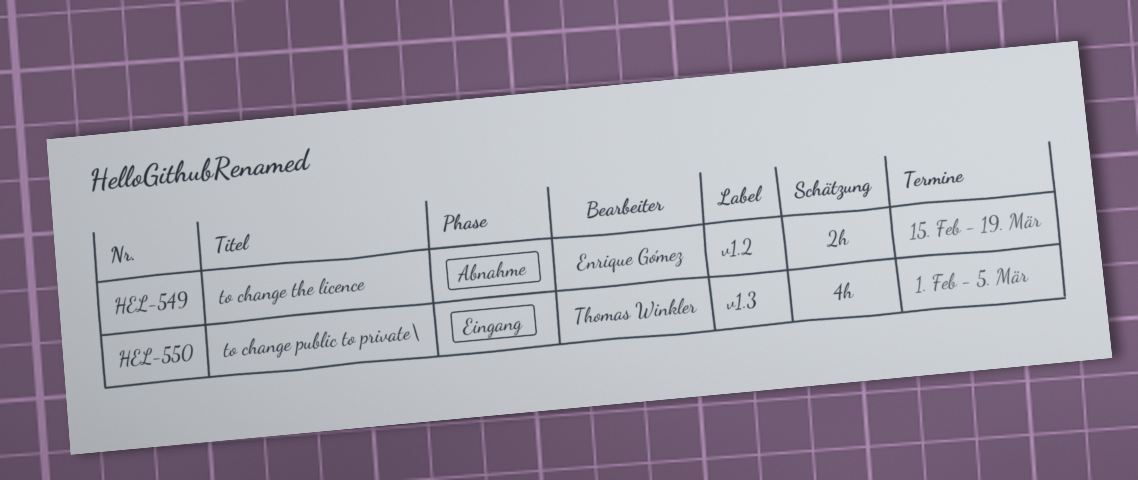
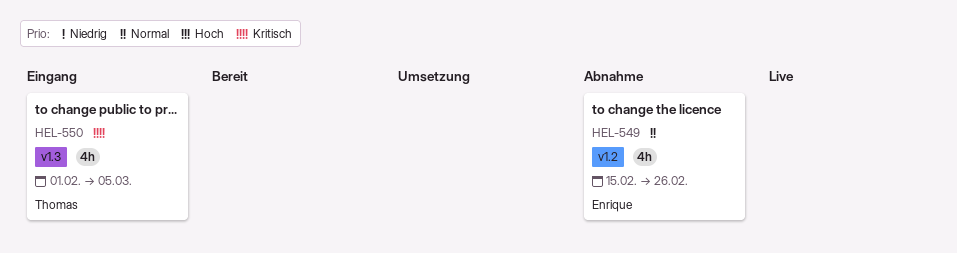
HEL-549, estimate: 2h -> 4h
HEL-549, due: Mar 19 -> Feb 26

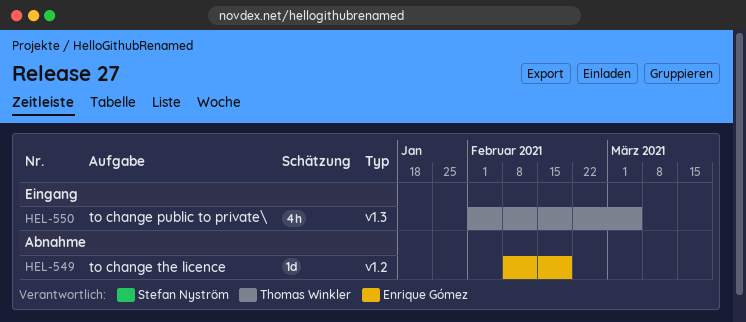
HEL-549, estimate: 4h -> 1d
HEL-549, start: Feb 15 -> Feb 8
HEL-549, due: Feb 26 -> Feb 19

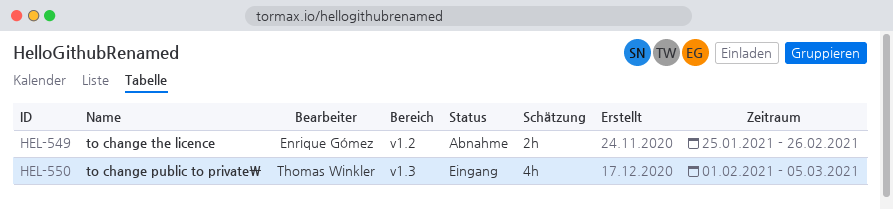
HEL-549, estimate: 1d -> 2h
HEL-549, start: Feb 8 -> Jan 25
HEL-549, due: Feb 19 -> Feb 26

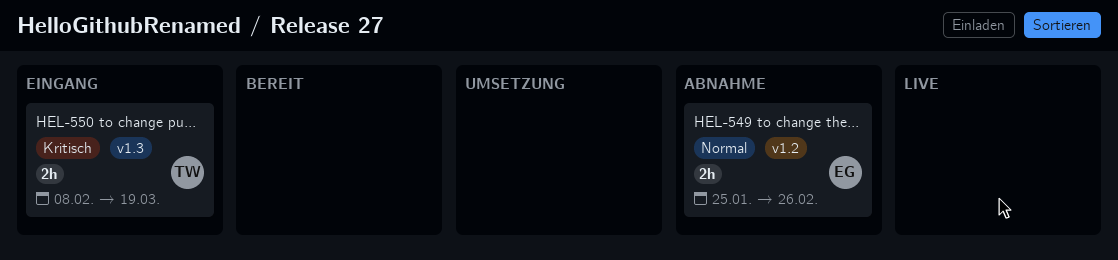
HEL-550, estimate: 4h -> 2h
HEL-550, start: Feb 1 -> Feb 8
HEL-550, due: Mar 5 -> Mar 19

